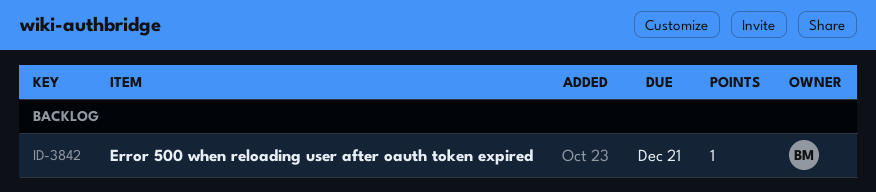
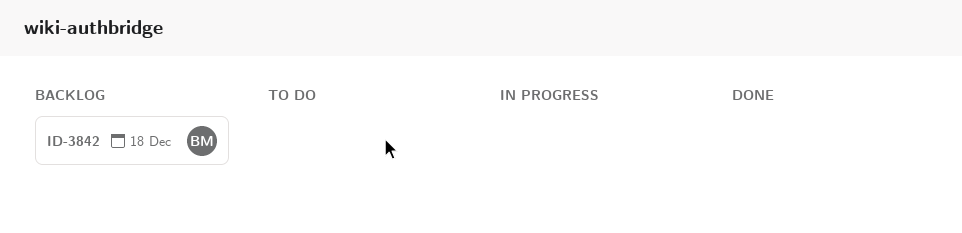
ID-3842, due: Dec 21 -> Dec 18

